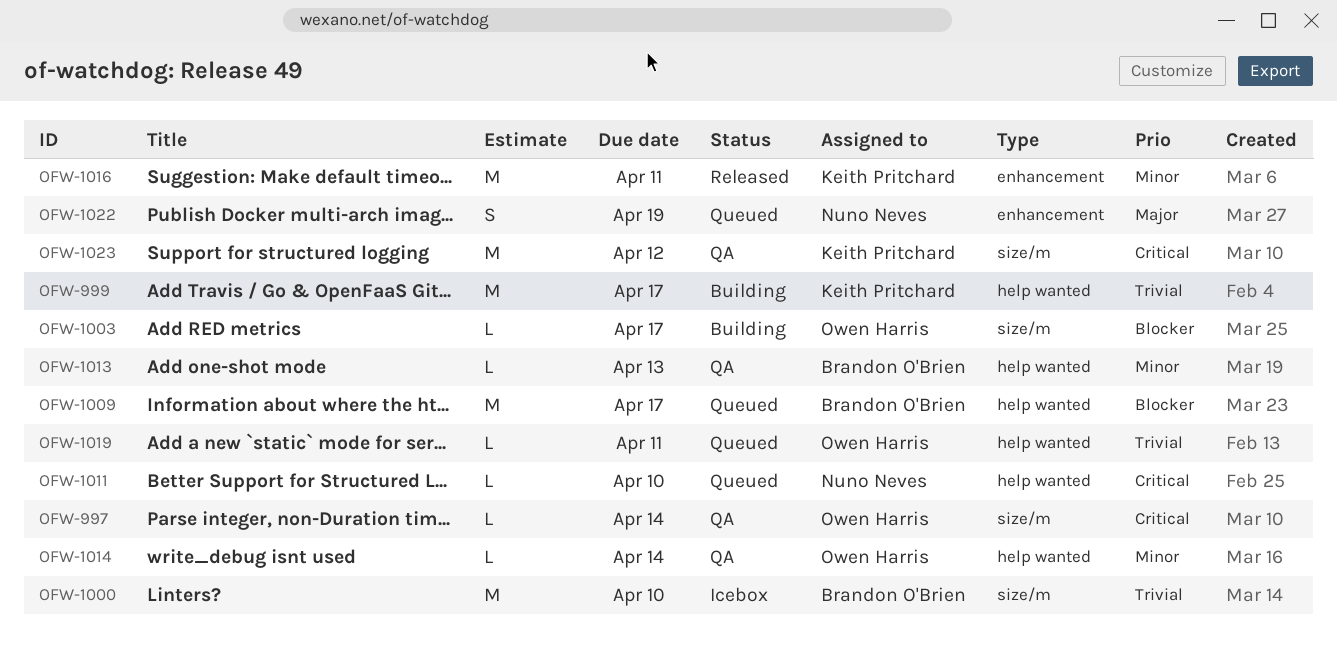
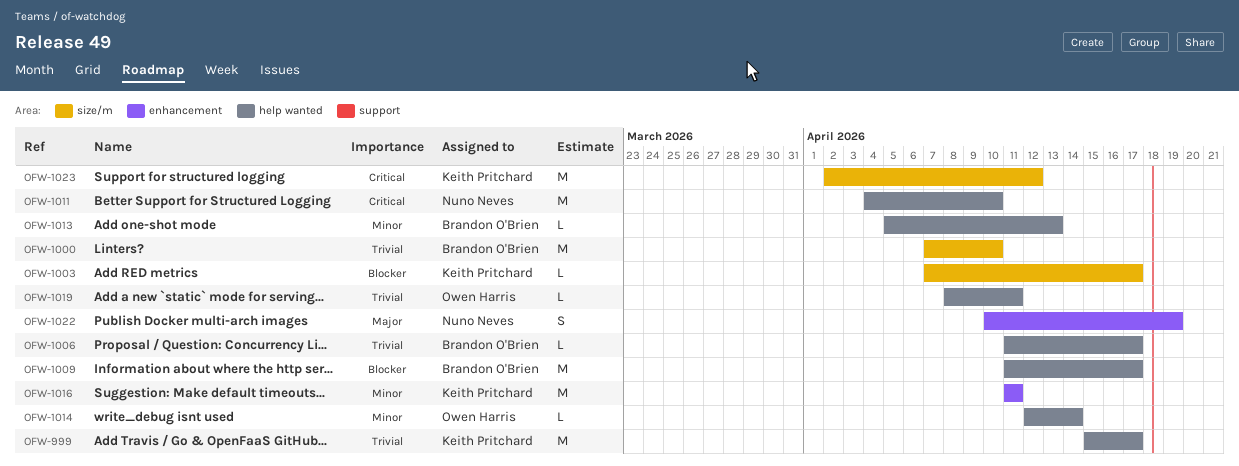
OFW-997: present -> none
OFW-1003, owner: Owen Harris -> Keith Pritchard
OFW-1006: none -> present
OFW-1011, estimate: L -> M

